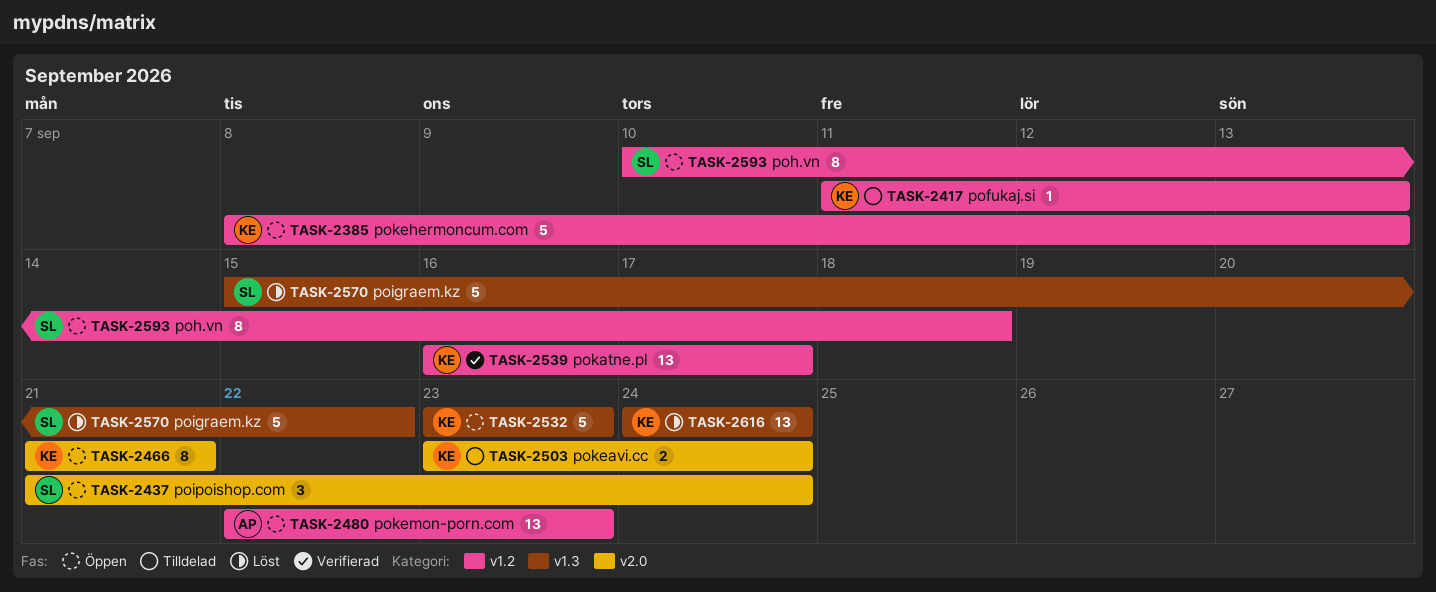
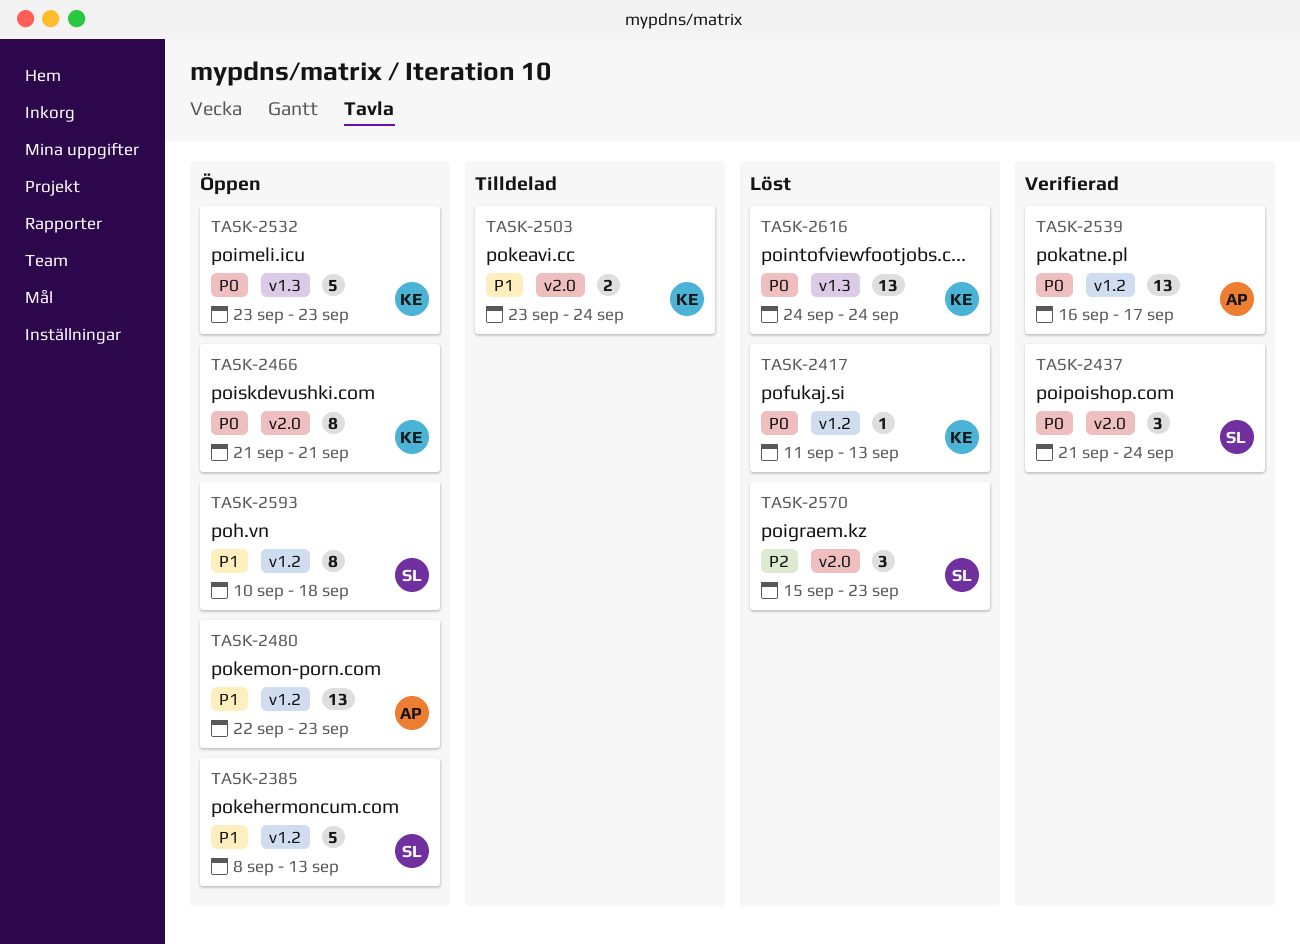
TASK-2385, owner: KE -> SL
TASK-2417, status: Tilldelad -> Löst
TASK-2437, status: Öppen -> Verifierad
TASK-2539, owner: KE -> AP
TASK-2570, label: v1.3 -> v2.0
TASK-2570, estimate: 5 -> 3
TASK-2570, due: Sep 22 -> Sep 23

